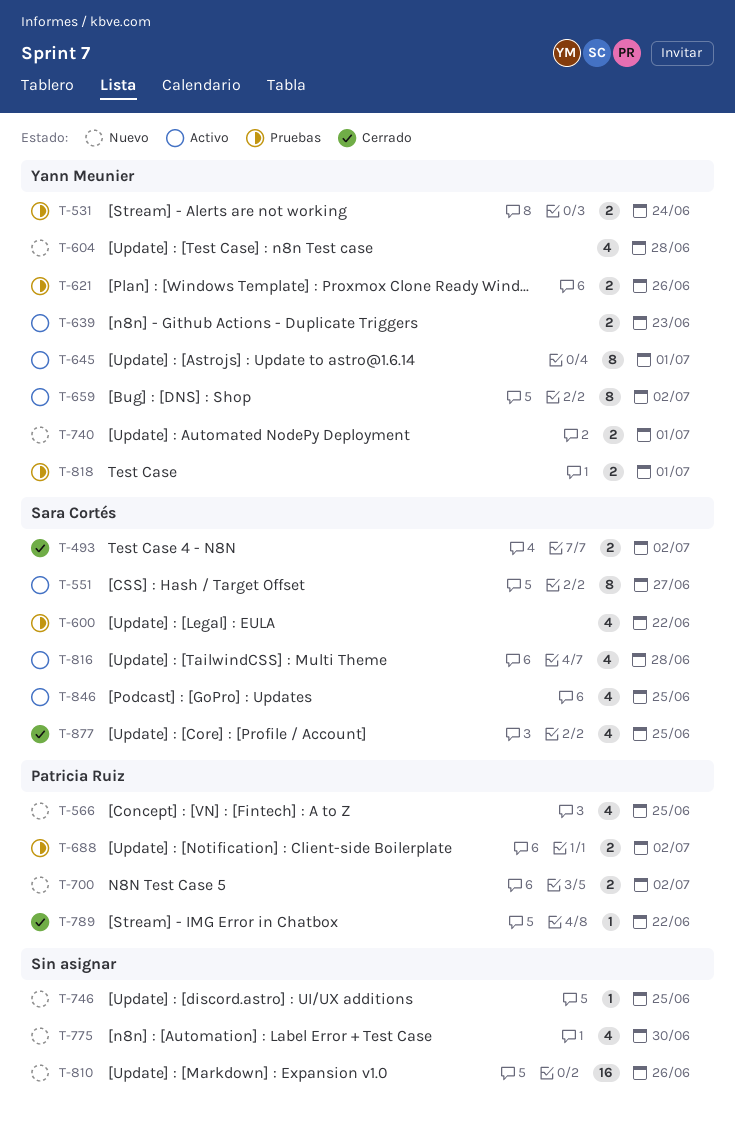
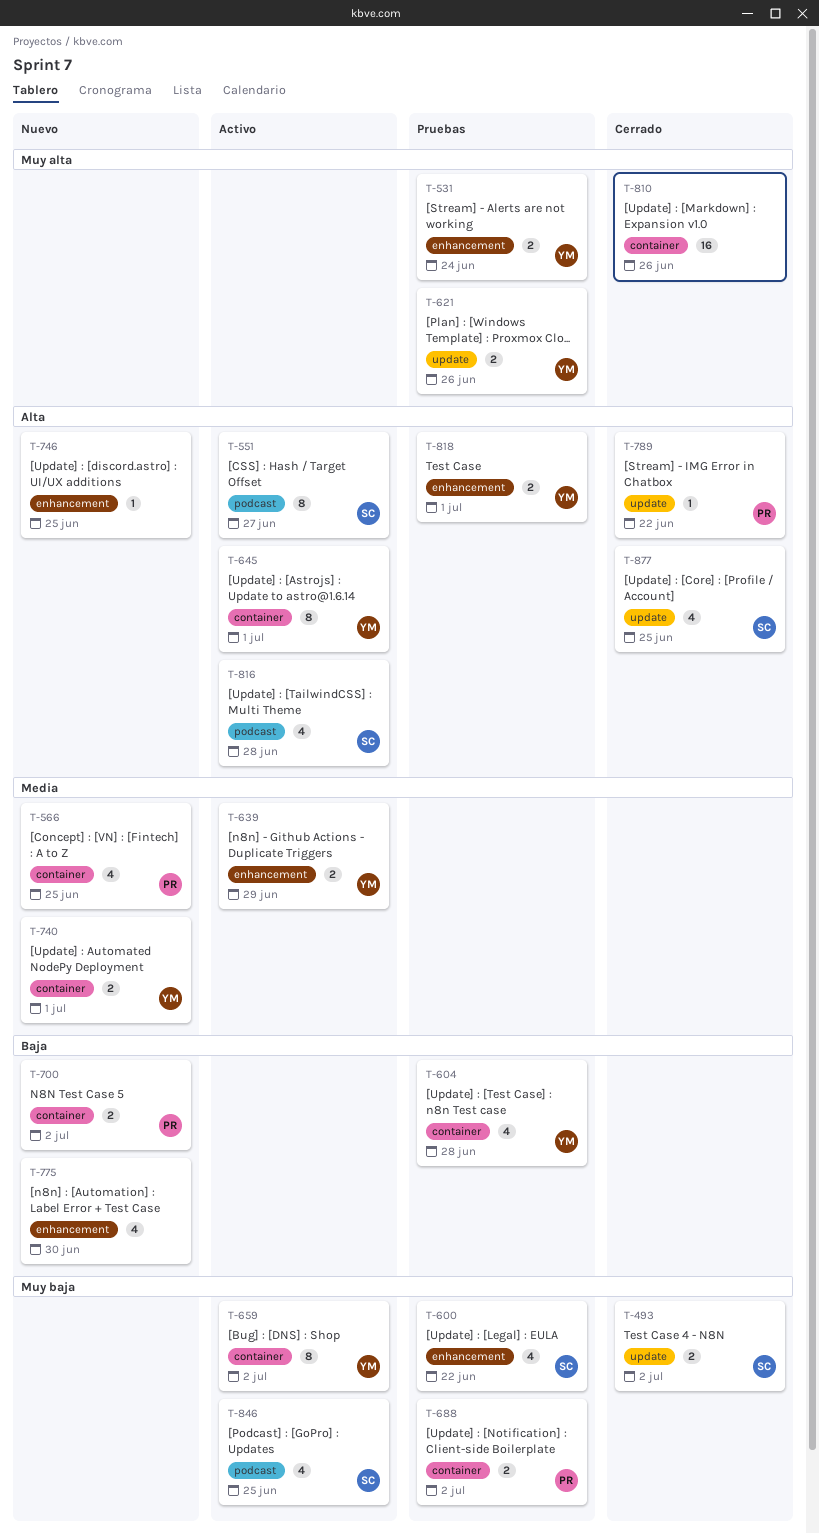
T-604, status: Nuevo -> Pruebas
T-639, due: Jun 23 -> Jun 29
T-810, status: Nuevo -> Cerrado

